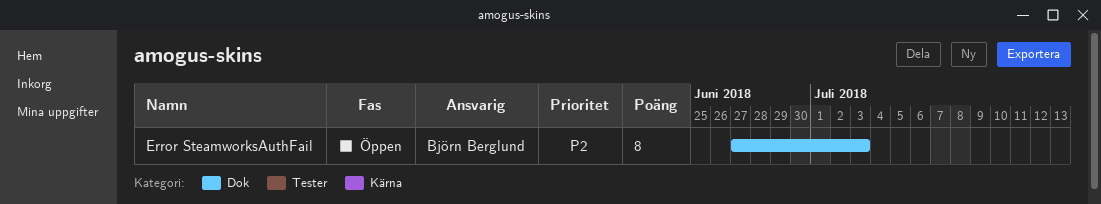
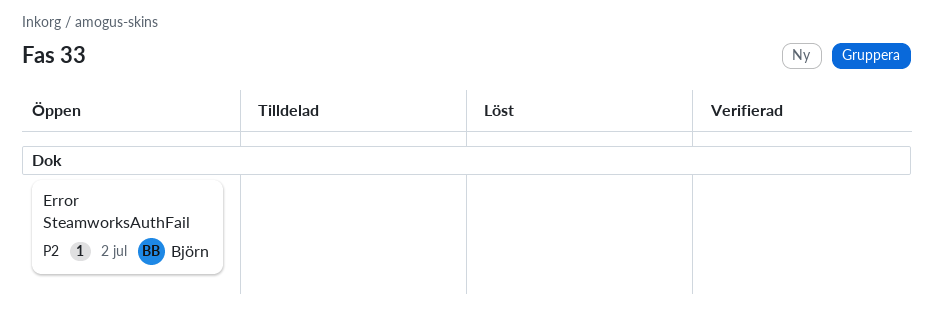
Error SteamworksAuthFail, estimate: 8 -> 1
Error SteamworksAuthFail, due: Jul 3 -> Jul 2

